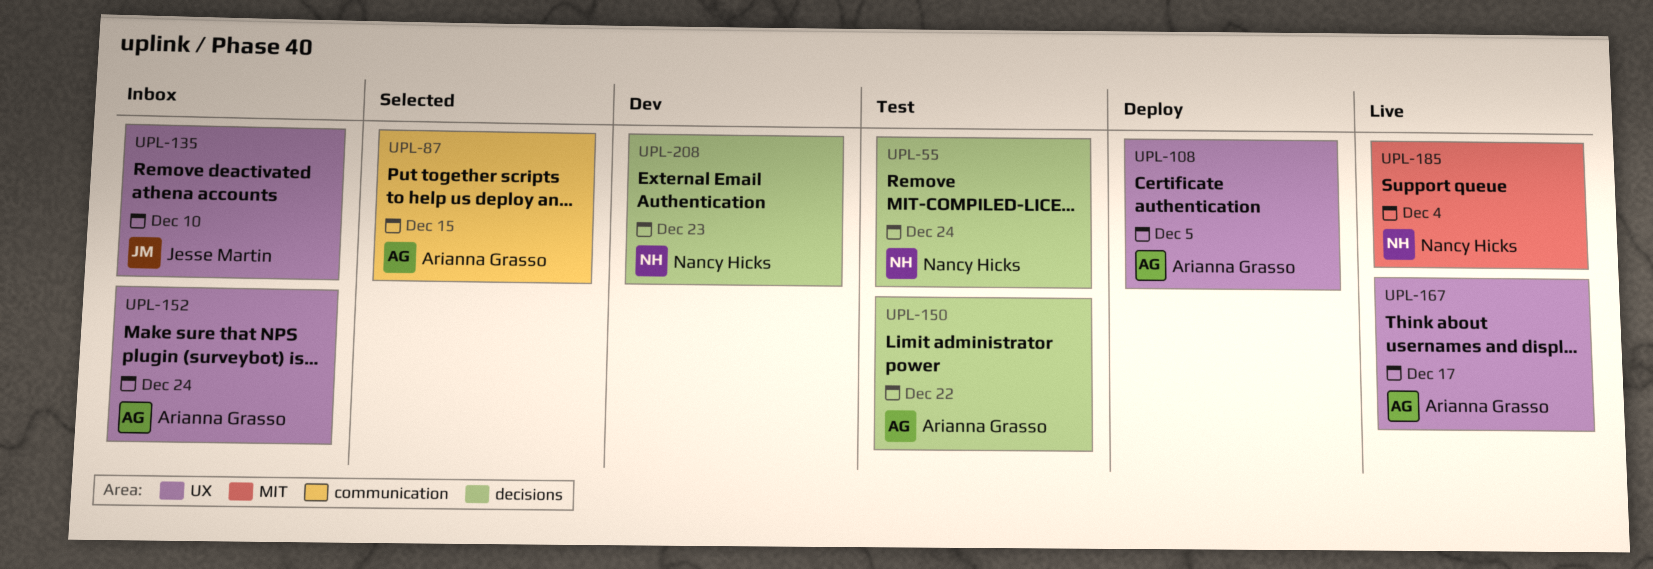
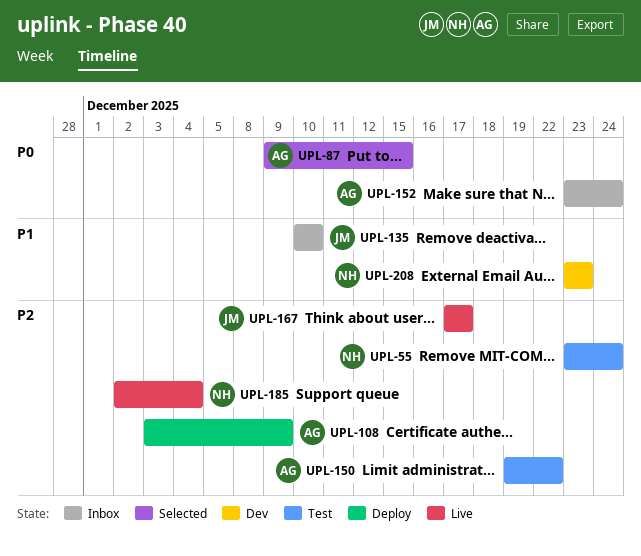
UPL-108, due: Dec 5 -> Dec 9
UPL-167, owner: Arianna Grasso -> Jesse Martin

